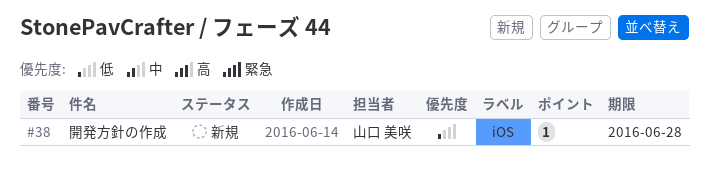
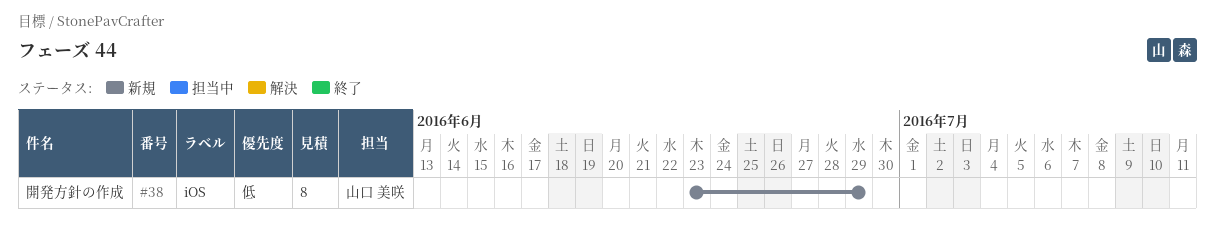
#38, estimate: 1 -> 8
#38, due: Jun 28 -> Jun 29

